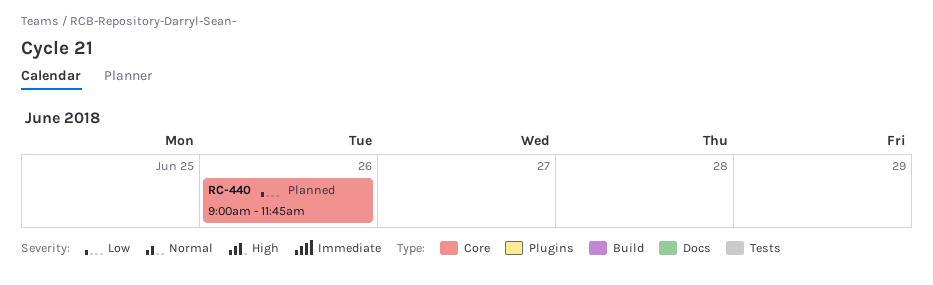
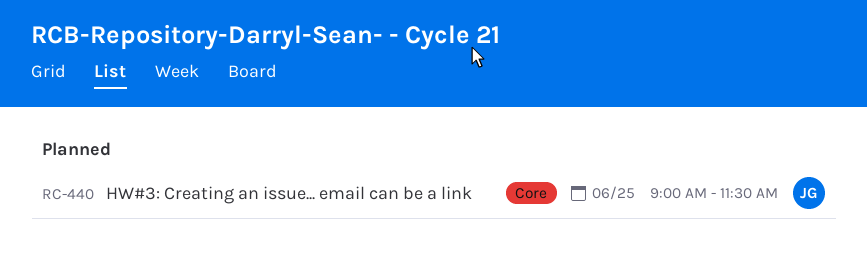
RC-440, day: Jun 26 -> Jun 25
RC-440, ends: 11:45 -> 11:30

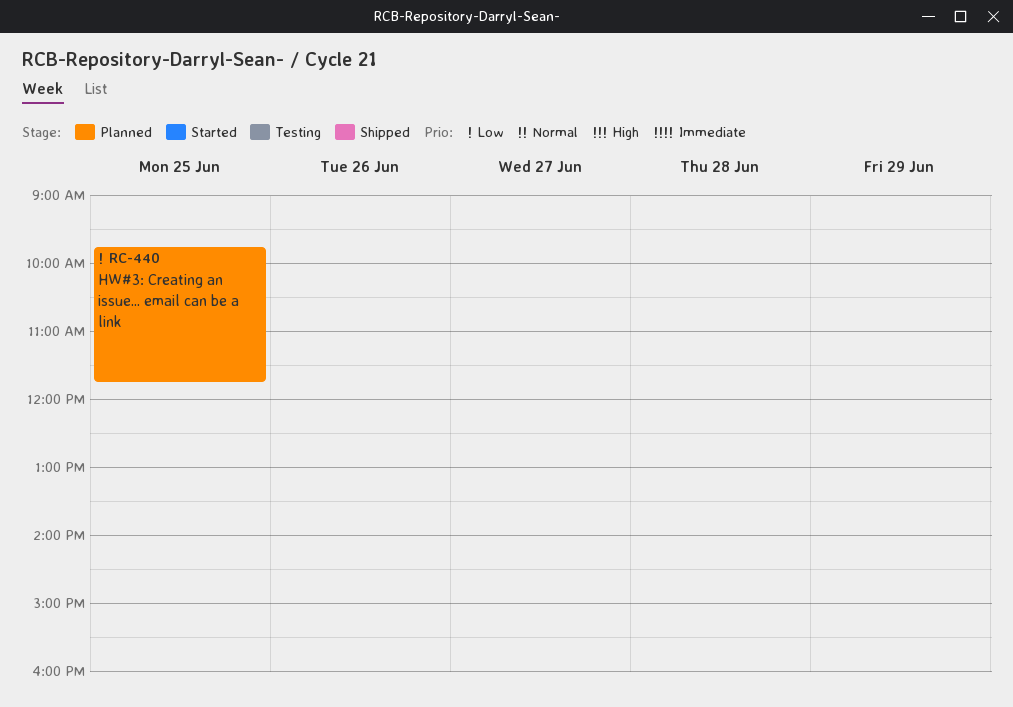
RC-440, begins: 09:00 -> 09:45
RC-440, ends: 11:30 -> 11:45

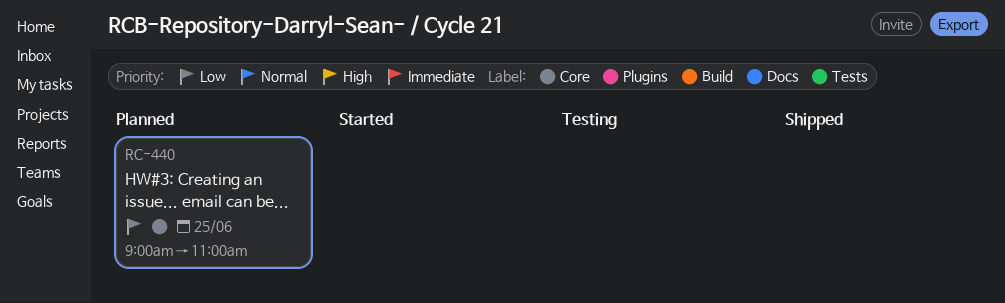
RC-440, begins: 09:45 -> 09:00
RC-440, ends: 11:45 -> 11:00

